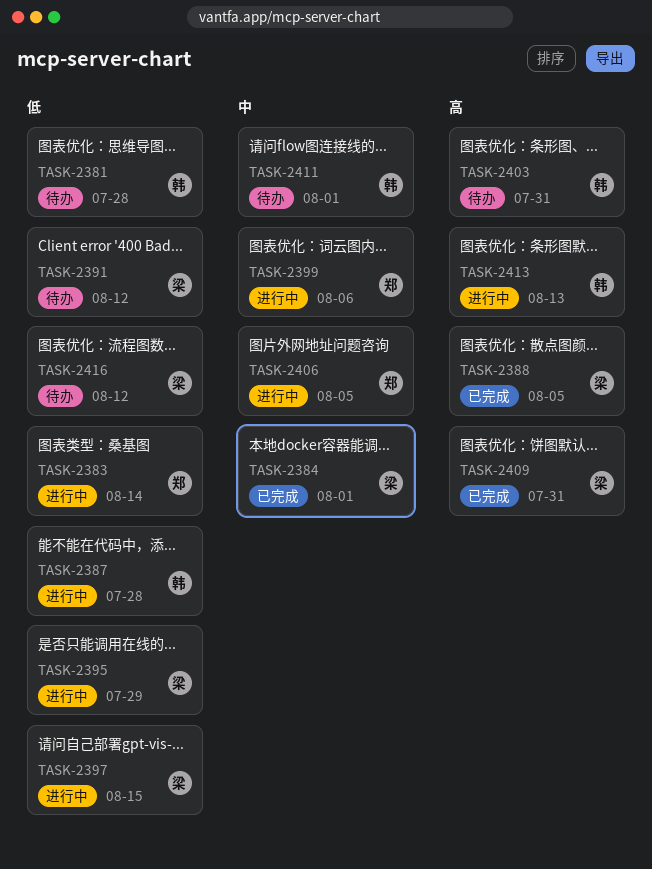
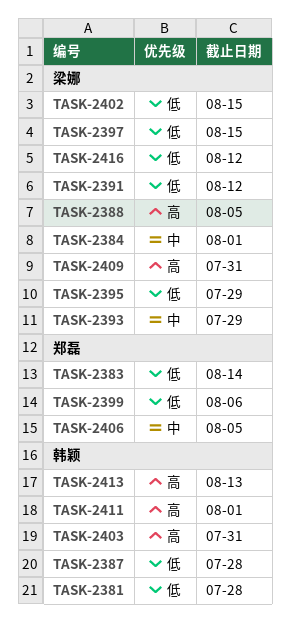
TASK-2393: none -> present
TASK-2399, priority: 中 -> 低
TASK-2402: none -> present
TASK-2411, priority: 中 -> 高

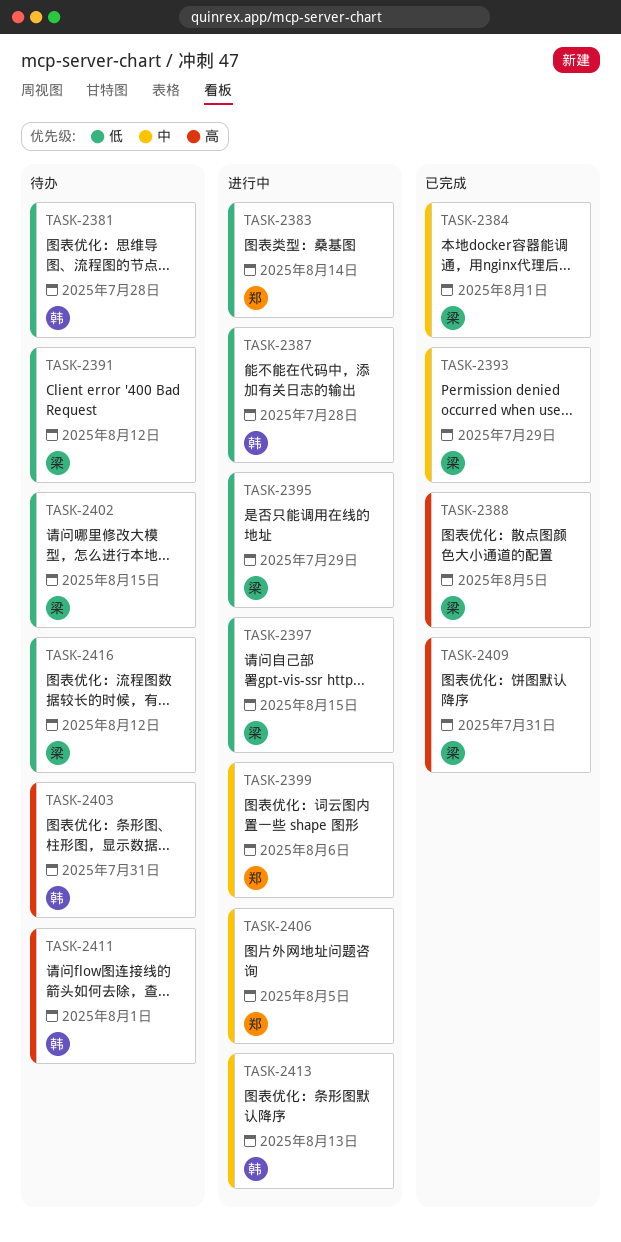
TASK-2399, priority: 低 -> 中
TASK-2413, priority: 高 -> 中

